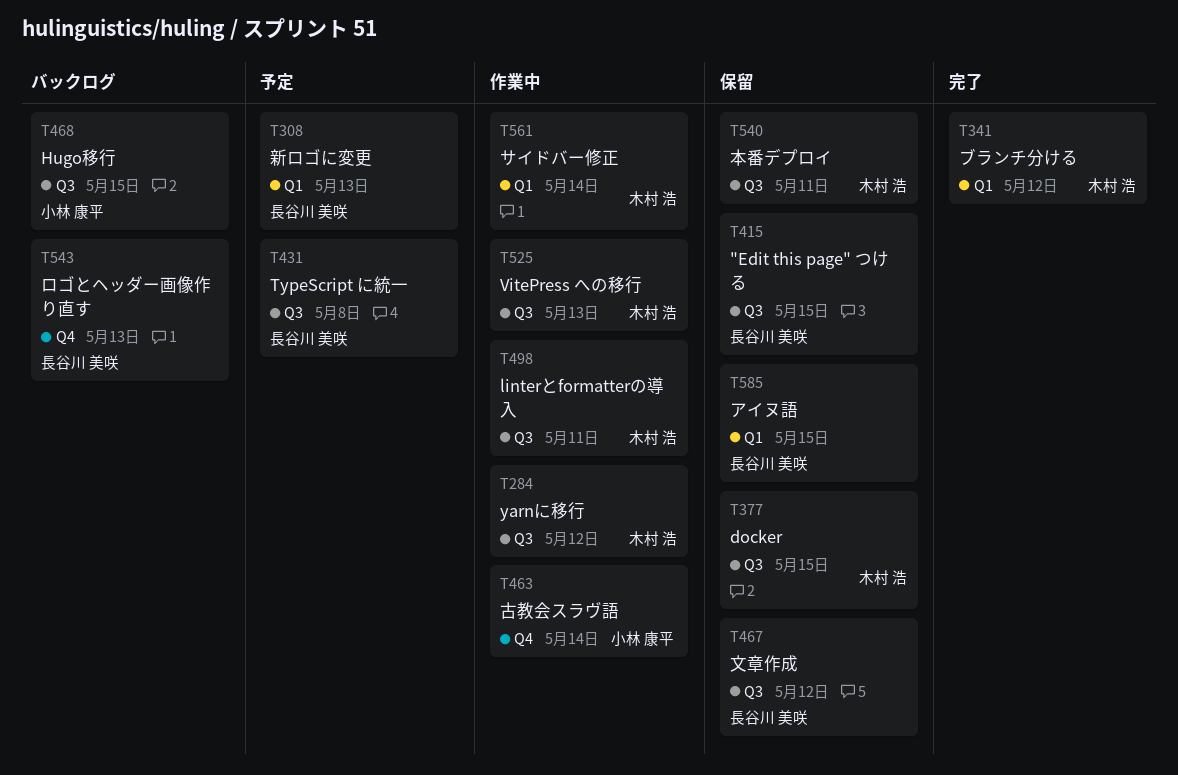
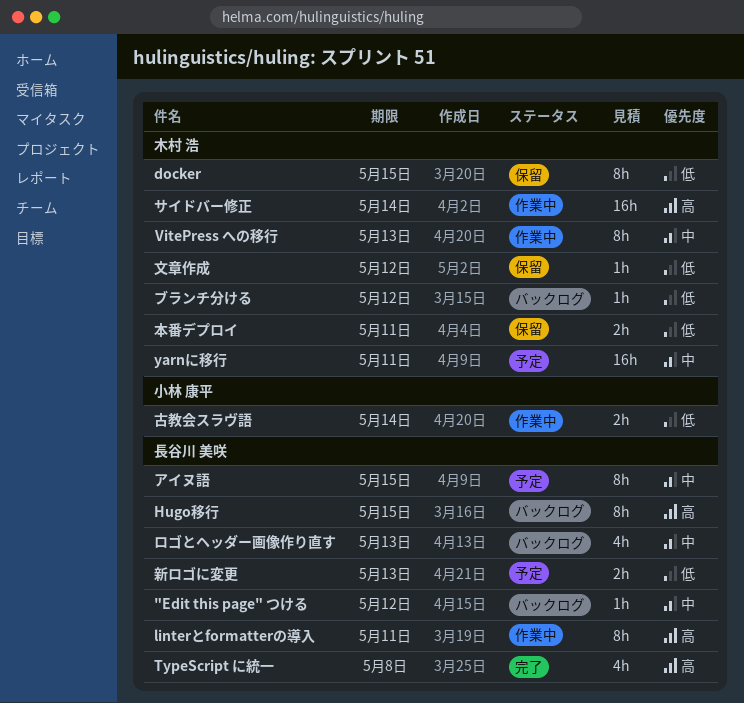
"Edit this page" つける, status: 保留 -> バックログ
"Edit this page" つける, due: May 15 -> May 12
Hugo移行, owner: 小林 康平 -> 長谷川 美咲
linterとformatterの導入, owner: 木村 浩 -> 長谷川 美咲
TypeScript に統一, status: 予定 -> 完了
yarnに移行, status: 作業中 -> 予定
yarnに移行, due: May 12 -> May 11
アイヌ語, status: 保留 -> 予定
ブランチ分ける, status: 完了 -> バックログ
文章作成, owner: 長谷川 美咲 -> 木村 浩

